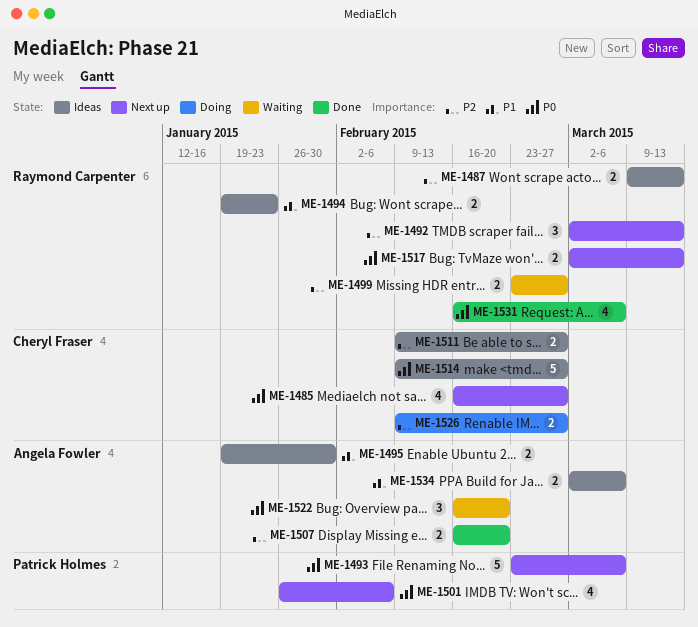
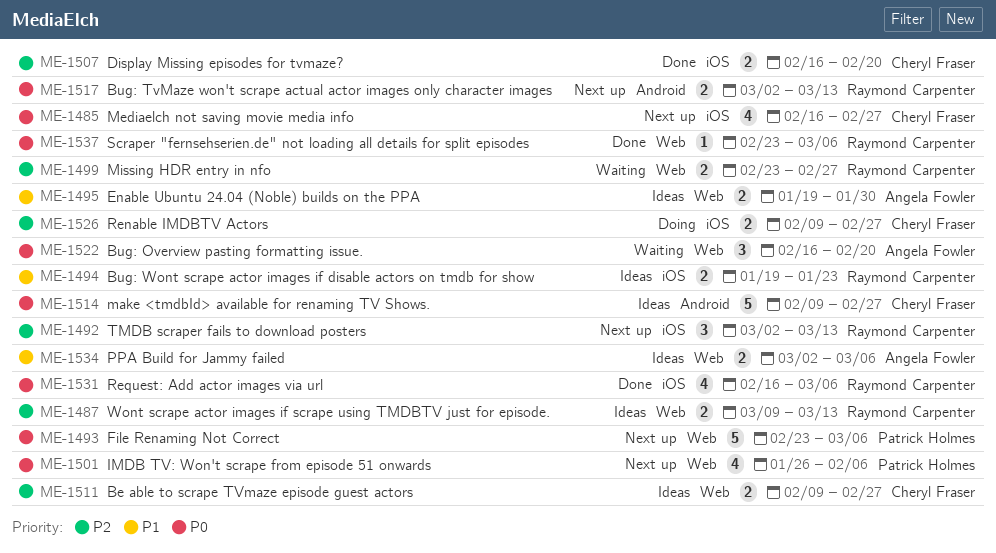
ME-1507, owner: Angela Fowler -> Cheryl Fraser
ME-1537: none -> present

